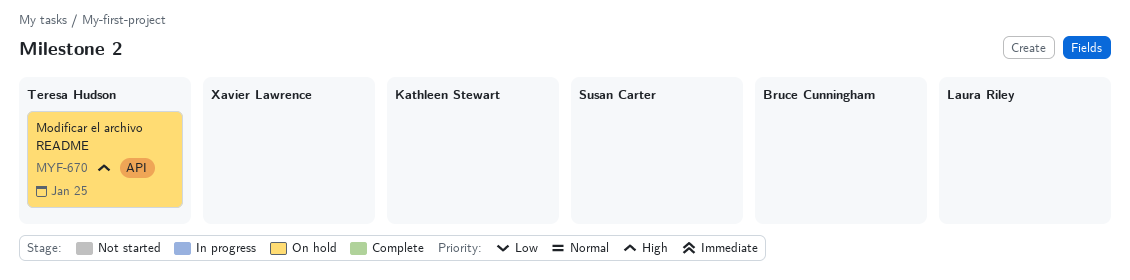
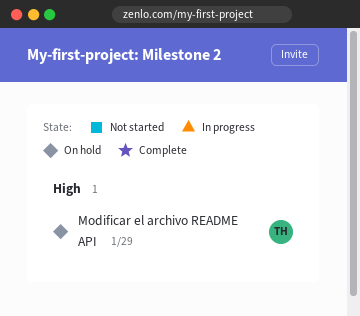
Modificar el archivo README, due: Jan 25 -> Jan 29

